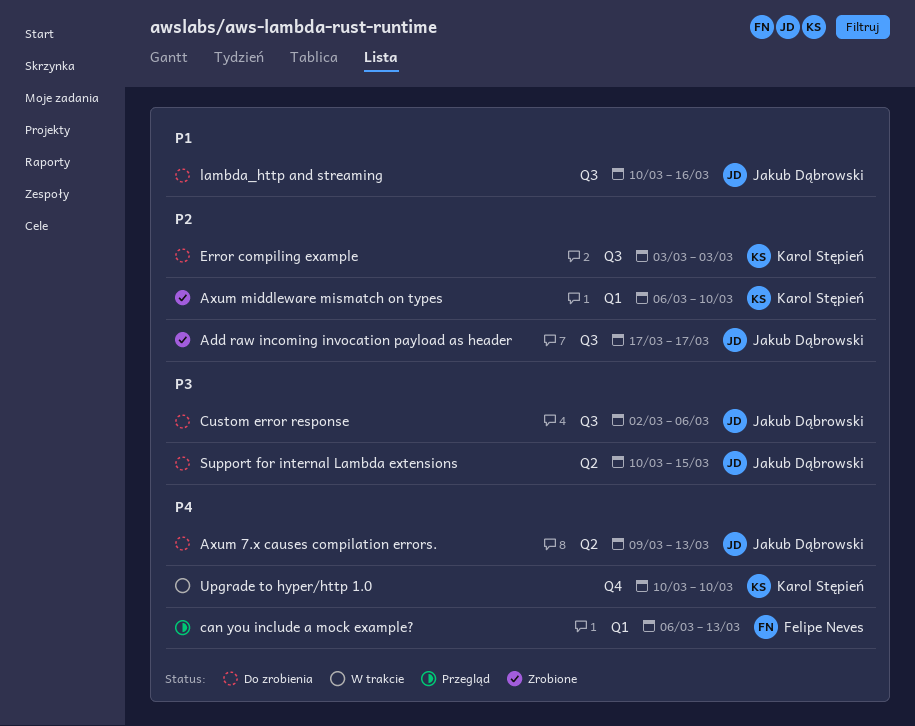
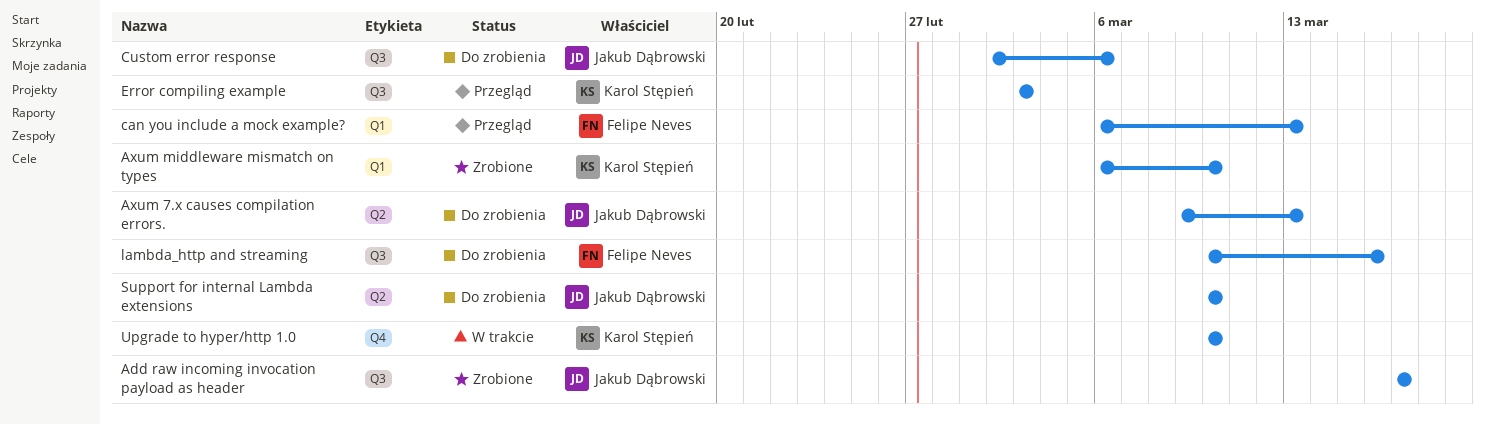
Error compiling example, status: Do zrobienia -> Przegląd
lambda_http and streaming, owner: Jakub Dąbrowski -> Felipe Neves
Support for internal Lambda extensions, due: Mar 15 -> Mar 10

